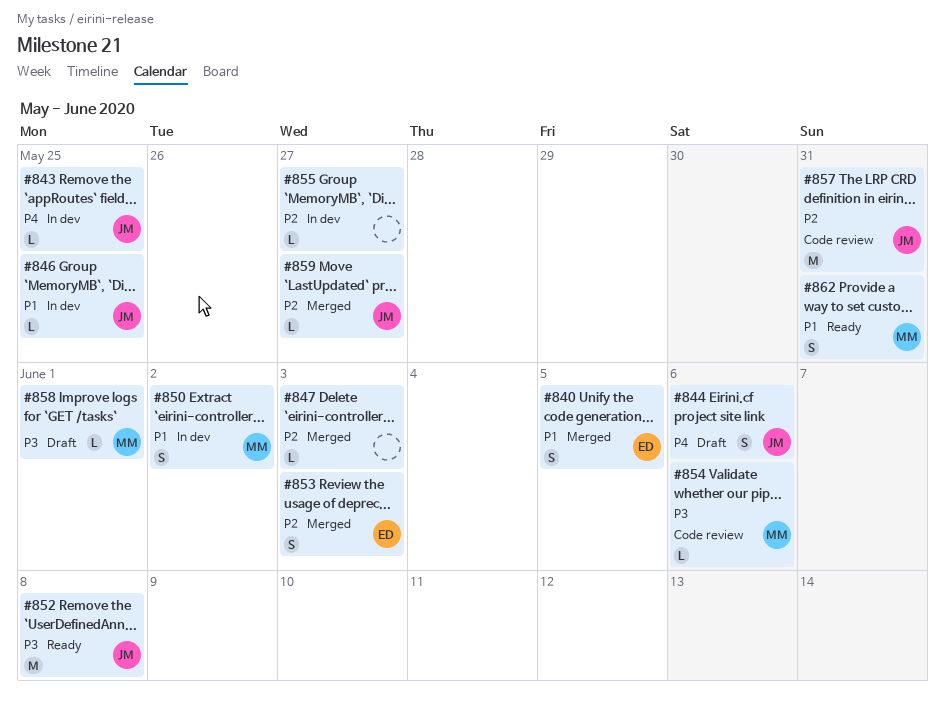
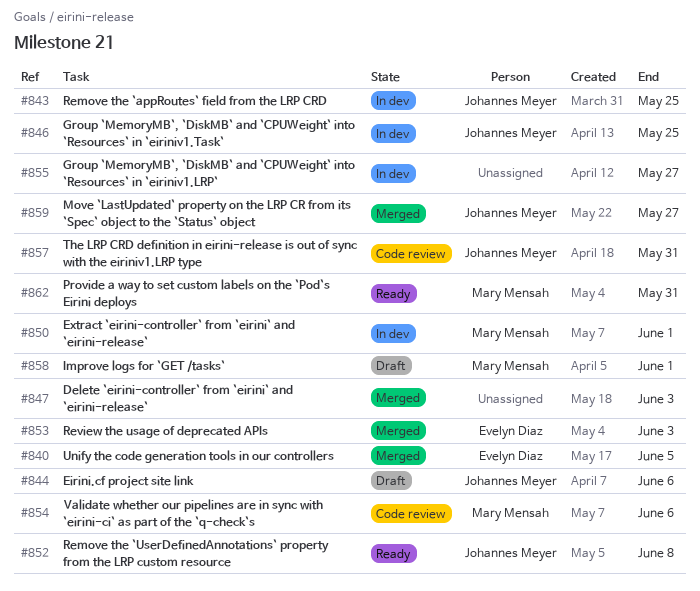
#850, due: Jun 2 -> Jun 1

